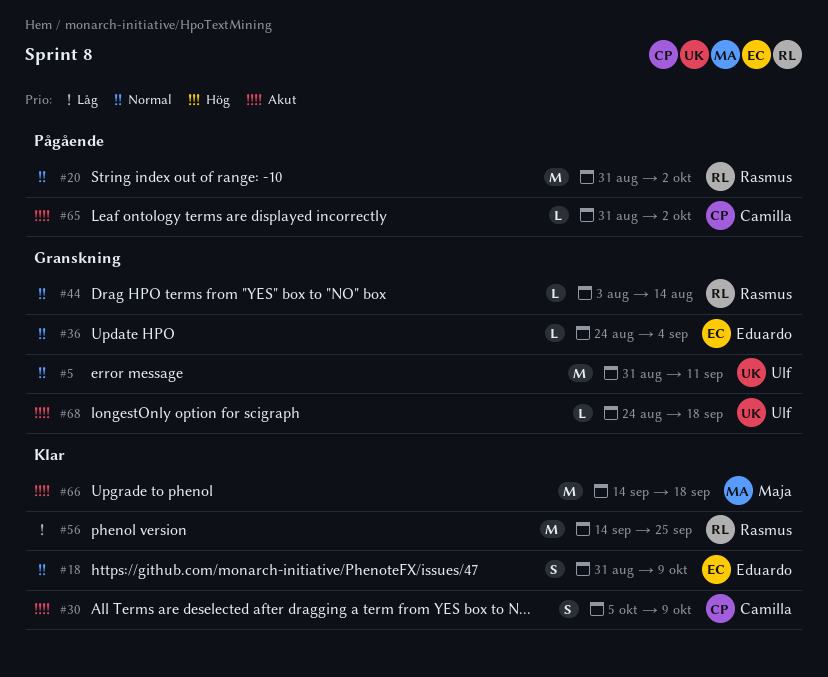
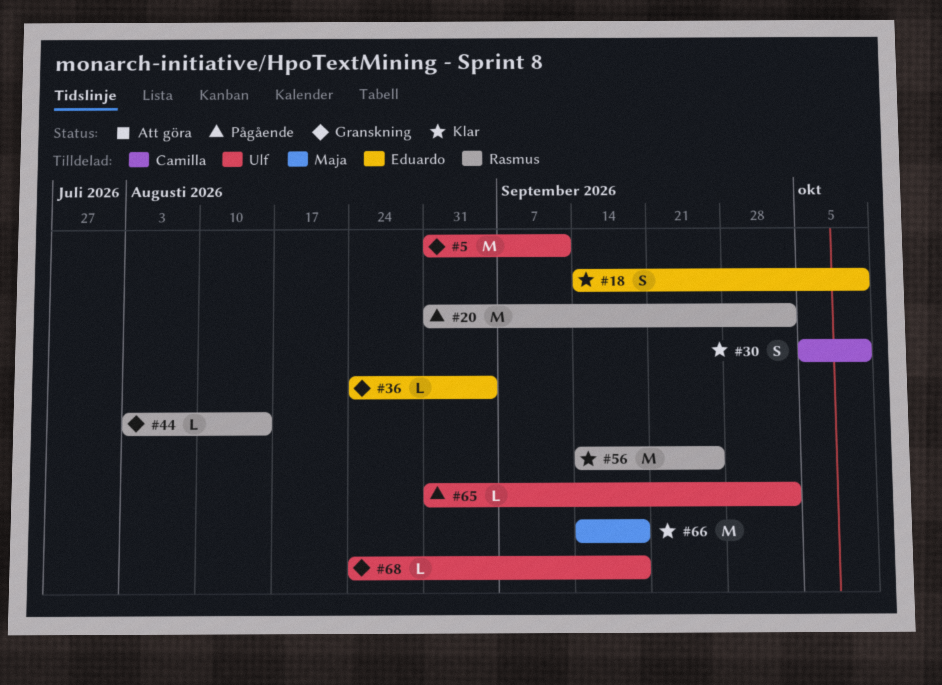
#18, start: Aug 31 -> Sep 14
#65, owner: Camilla -> Ulf

